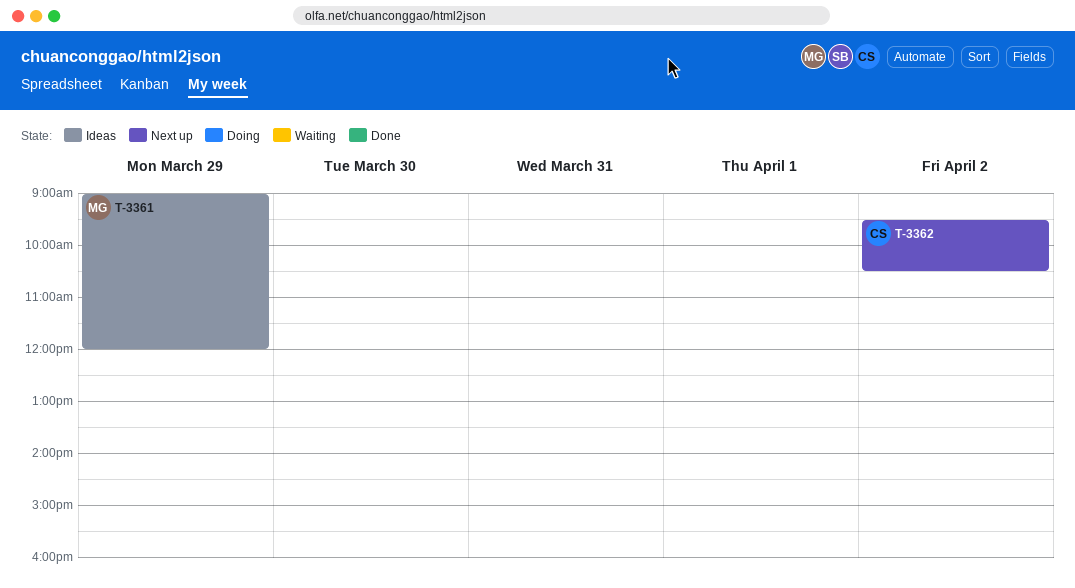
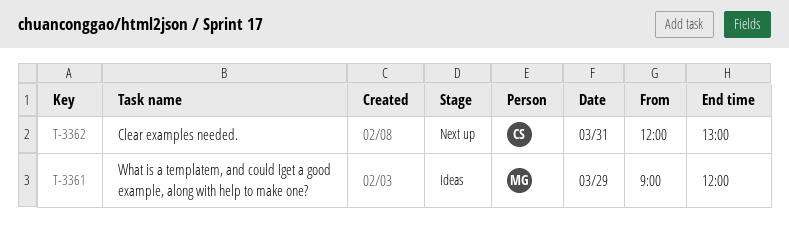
T-3362, day: Apr 2 -> Mar 31
T-3362, begins: 09:30 -> 12:00
T-3362, ends: 10:30 -> 13:00

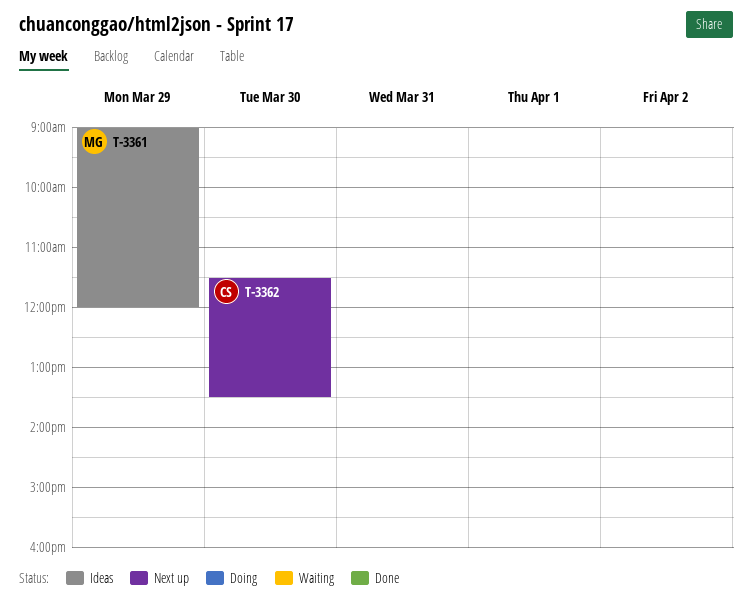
T-3362, day: Mar 31 -> Mar 30
T-3362, begins: 12:00 -> 11:30
T-3362, ends: 13:00 -> 13:30

